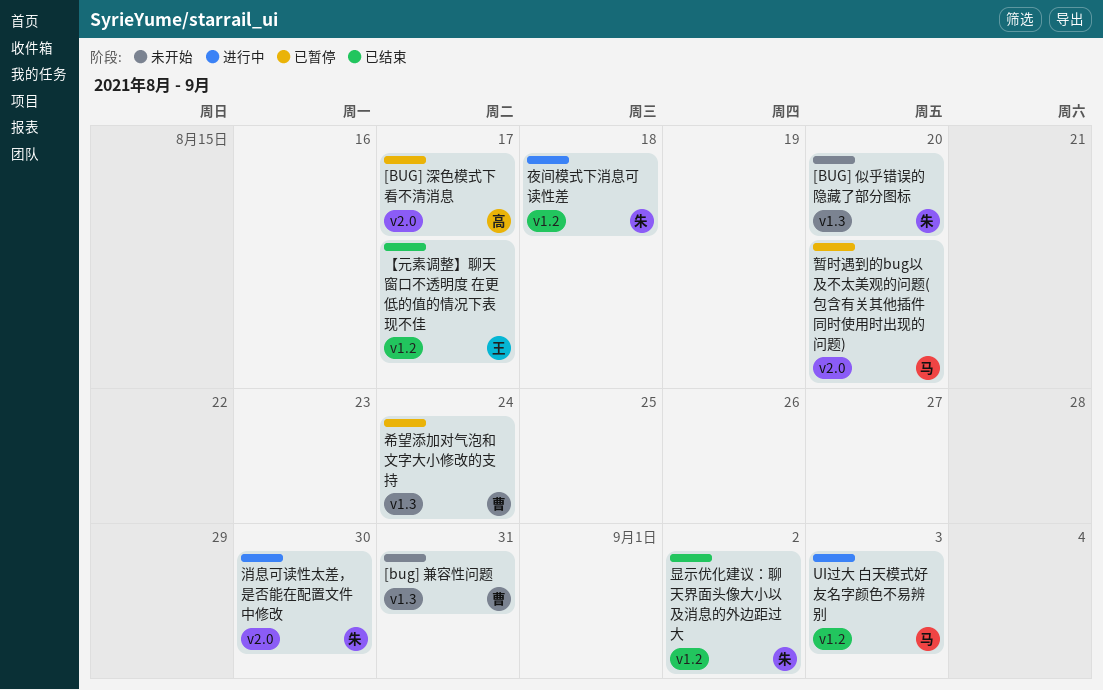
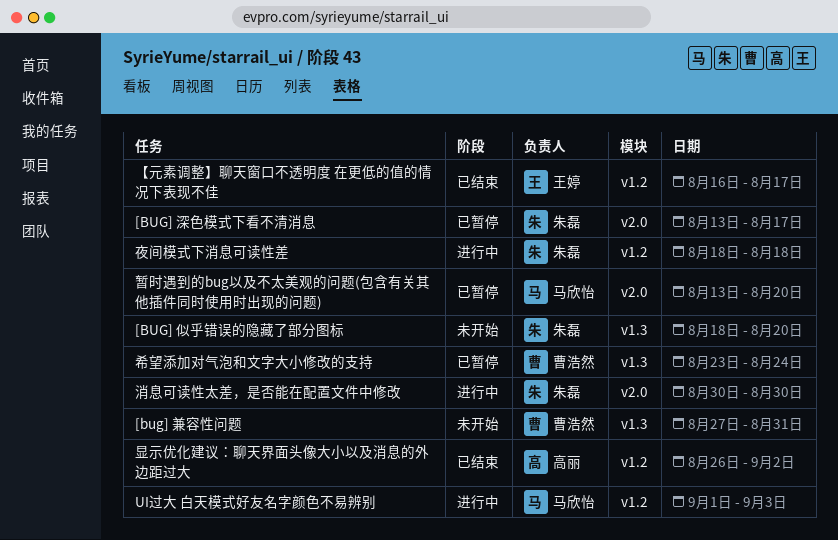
[BUG] 深色模式下看不清消息, owner: 高丽 -> 朱磊
显示优化建议：聊天界面头像大小以及消息的外边距过大, owner: 朱磊 -> 高丽

